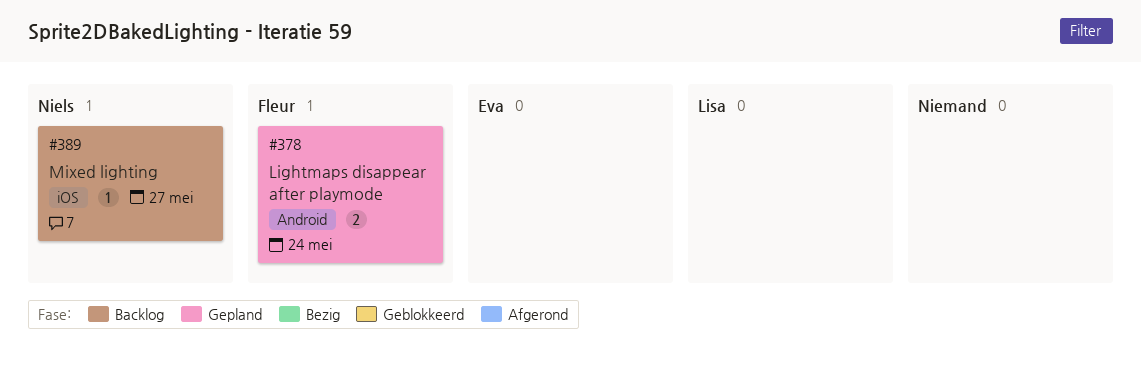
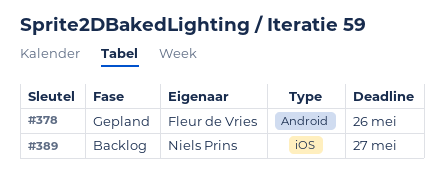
#378, due: May 24 -> May 26

